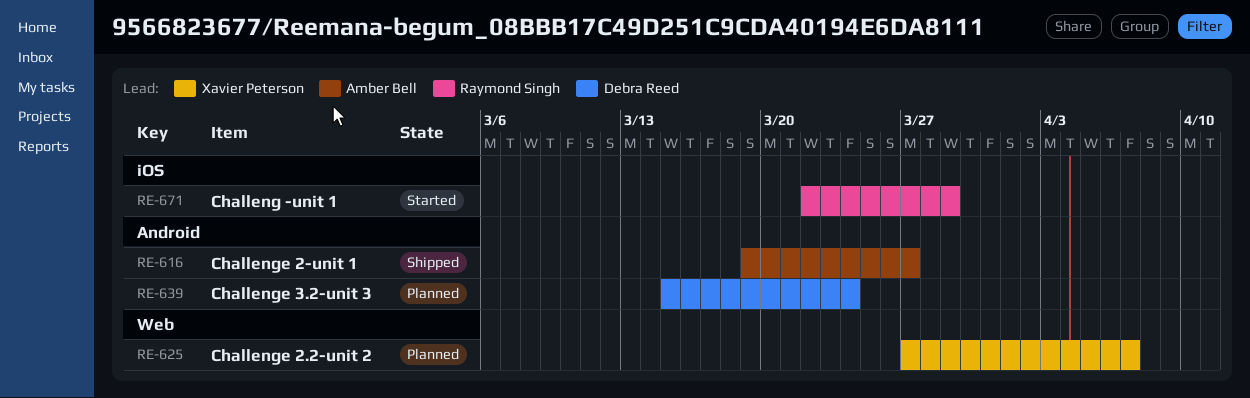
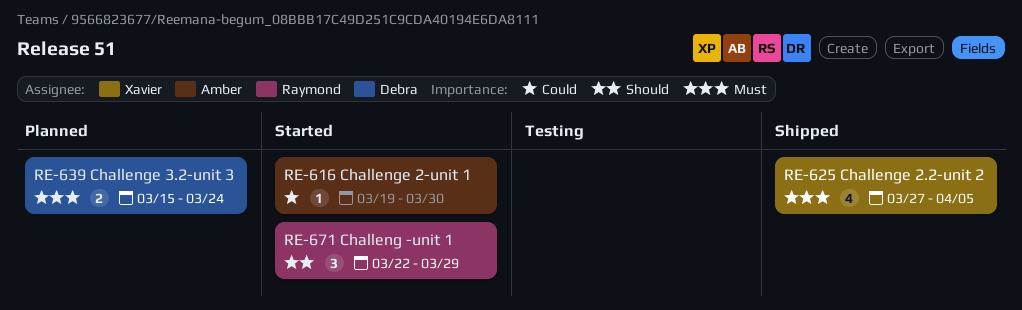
RE-616, status: Shipped -> Started
RE-616, due: Mar 27 -> Mar 30
RE-625, status: Planned -> Shipped
RE-625, due: Apr 7 -> Apr 5

